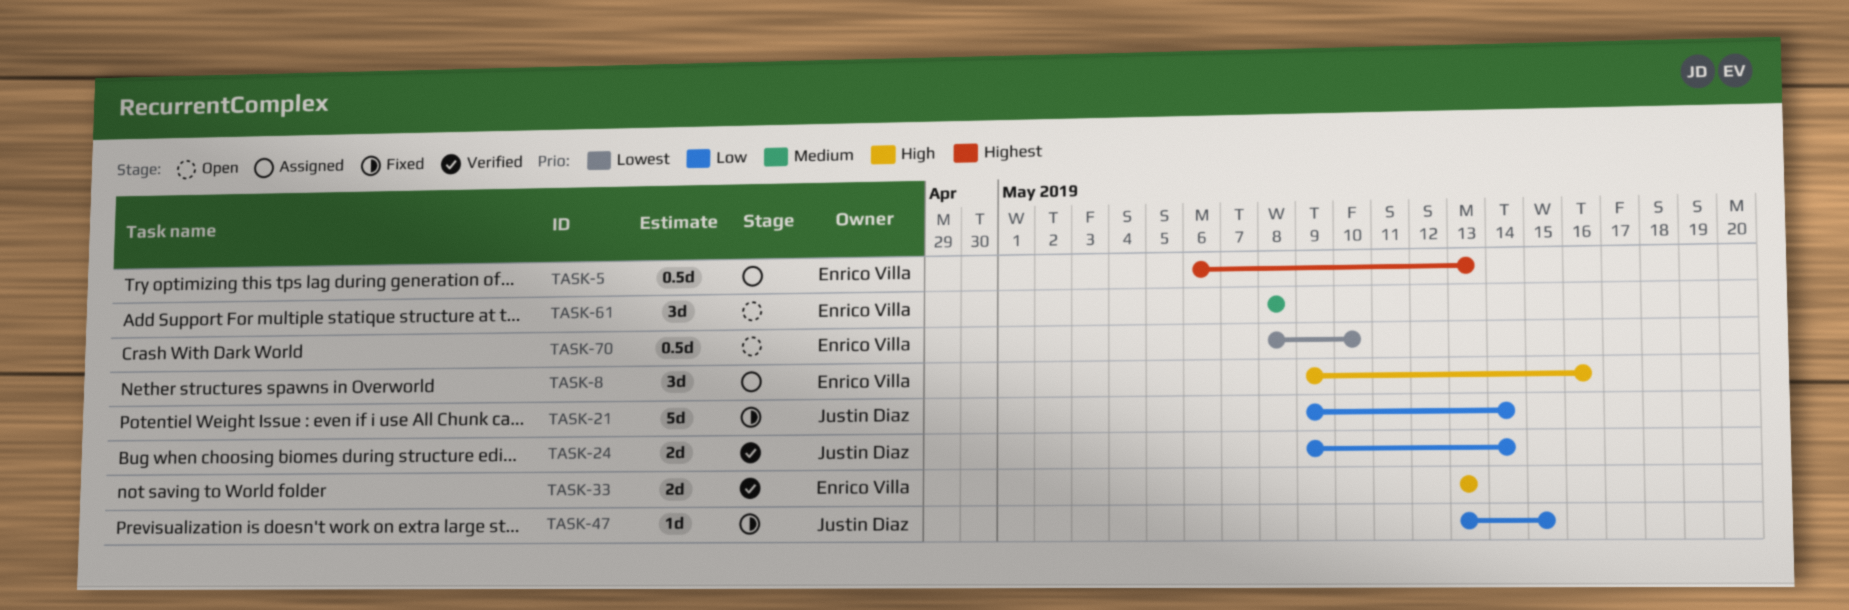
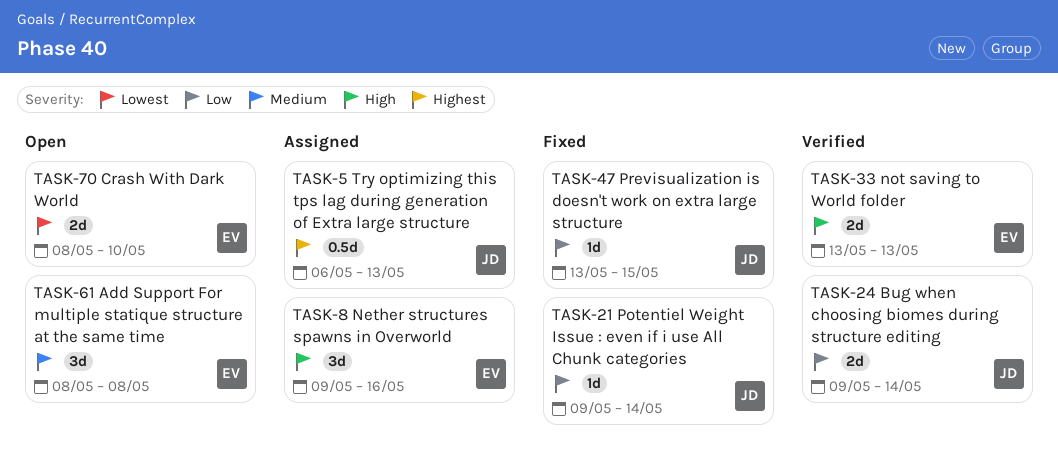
TASK-5, owner: Enrico Villa -> Justin Diaz
TASK-21, estimate: 5d -> 1d
TASK-70, estimate: 0.5d -> 2d

